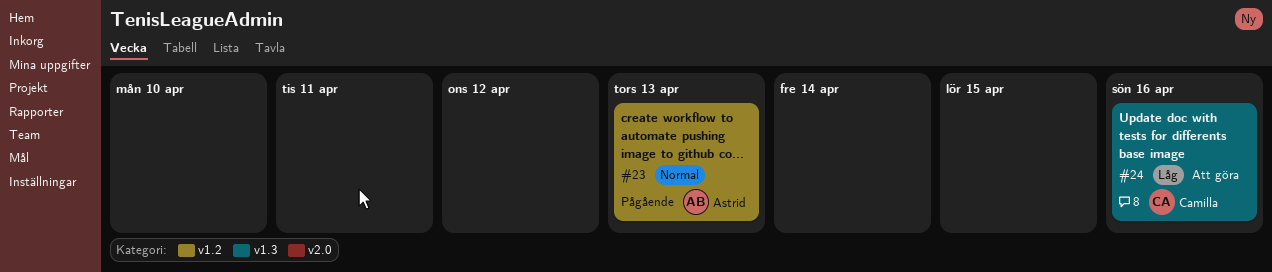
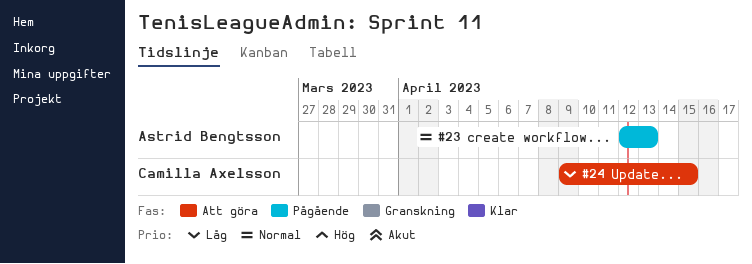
#24, due: Apr 16 -> Apr 15

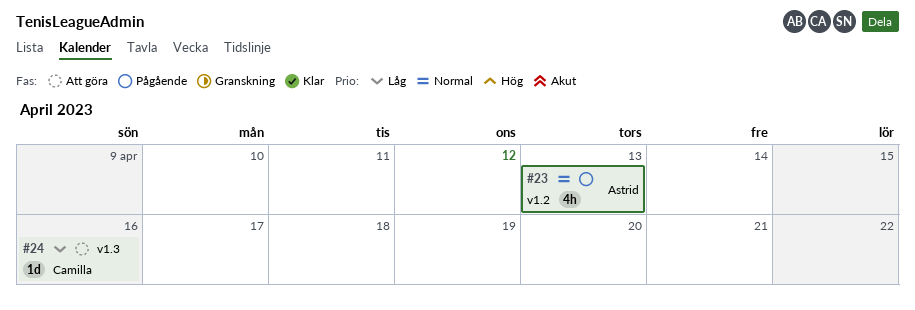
#24, due: Apr 15 -> Apr 16

